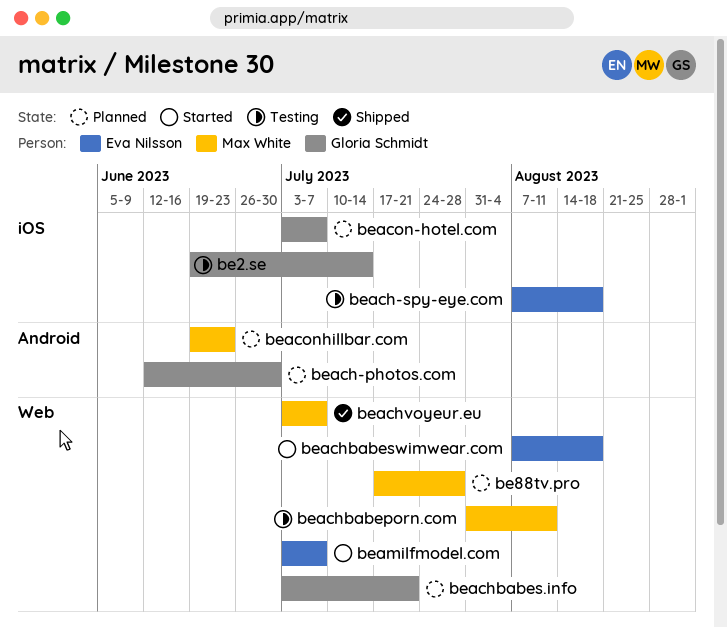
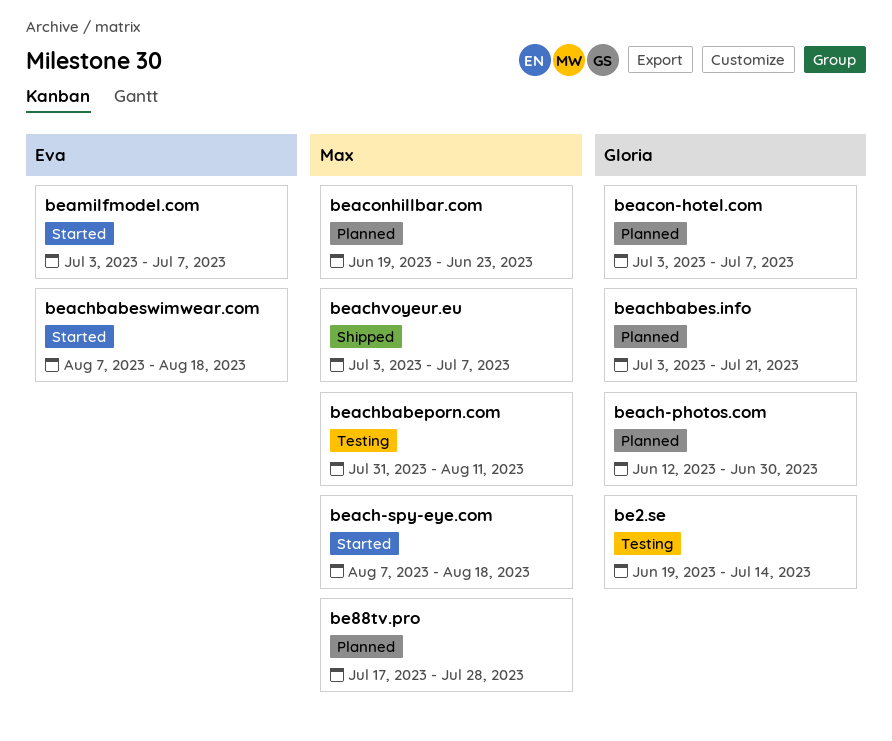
beach-spy-eye.com, status: Testing -> Started
beach-spy-eye.com, owner: Eva Nilsson -> Max White

